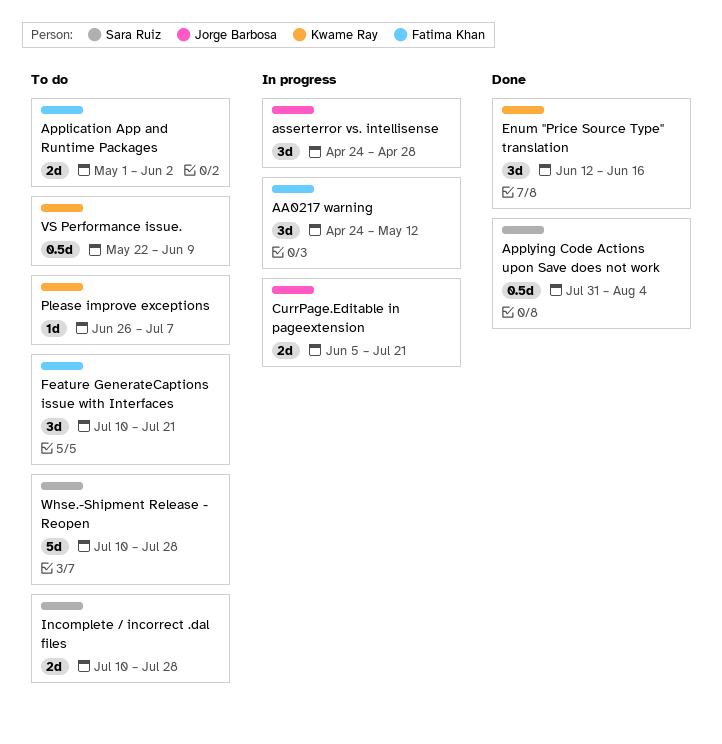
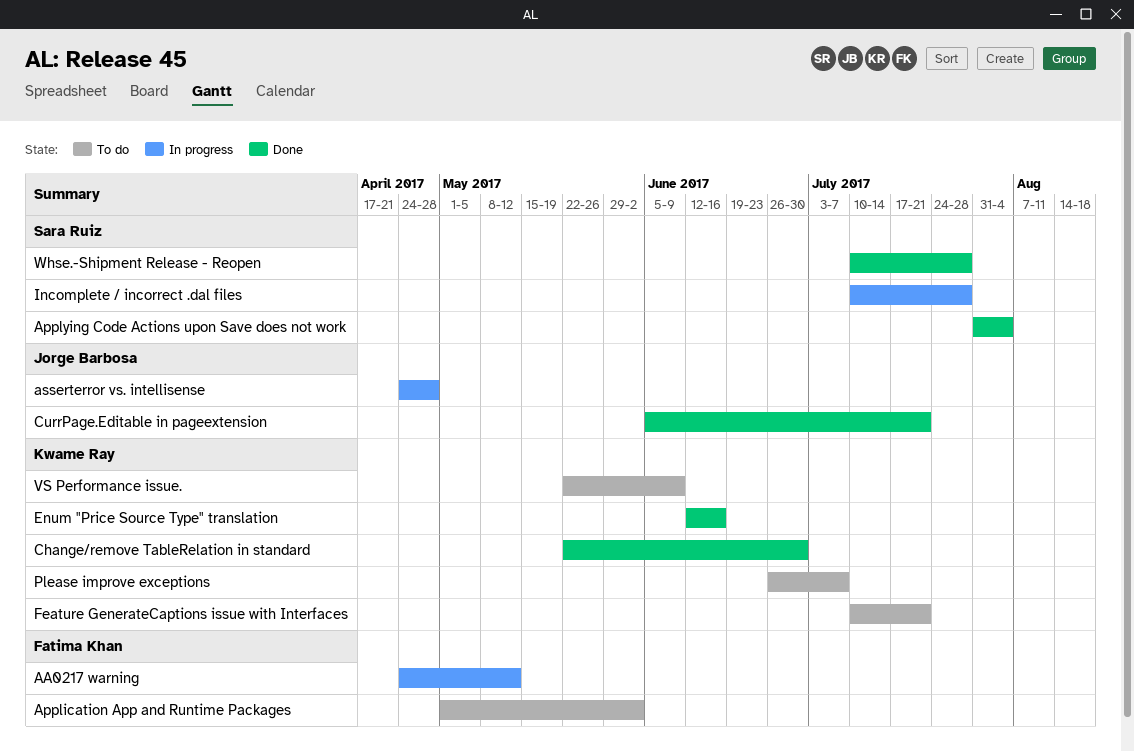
Change/remove TableRelation in standard: none -> present
CurrPage.Editable in pageextension, status: In progress -> Done
Feature GenerateCaptions issue with Interfaces, owner: Fatima Khan -> Kwame Ray
Incomplete / incorrect .dal files, status: To do -> In progress
Whse.-Shipment Release - Reopen, status: To do -> Done

